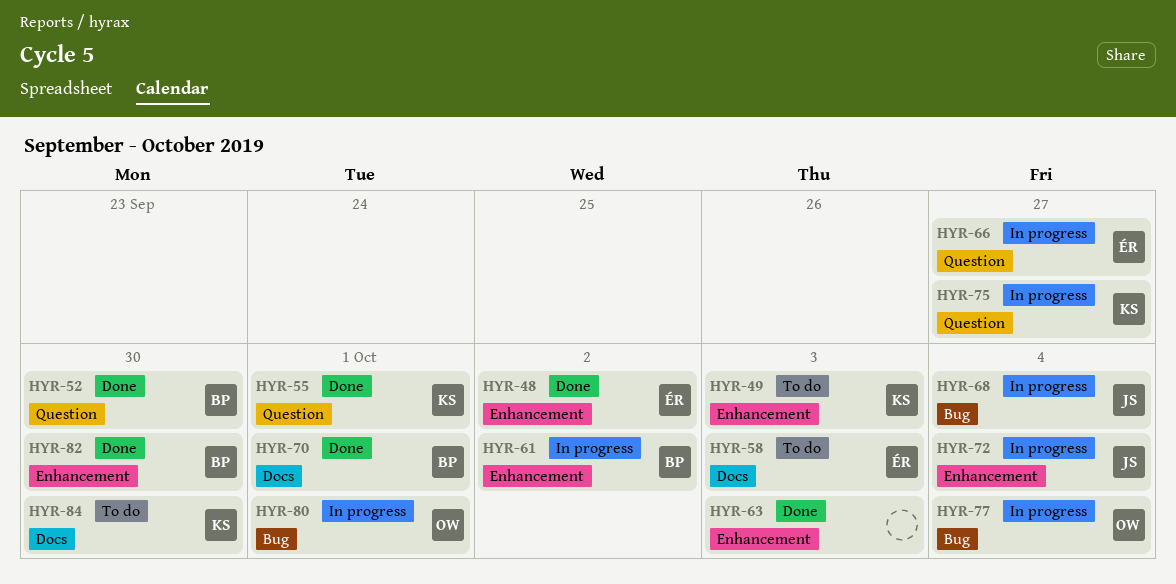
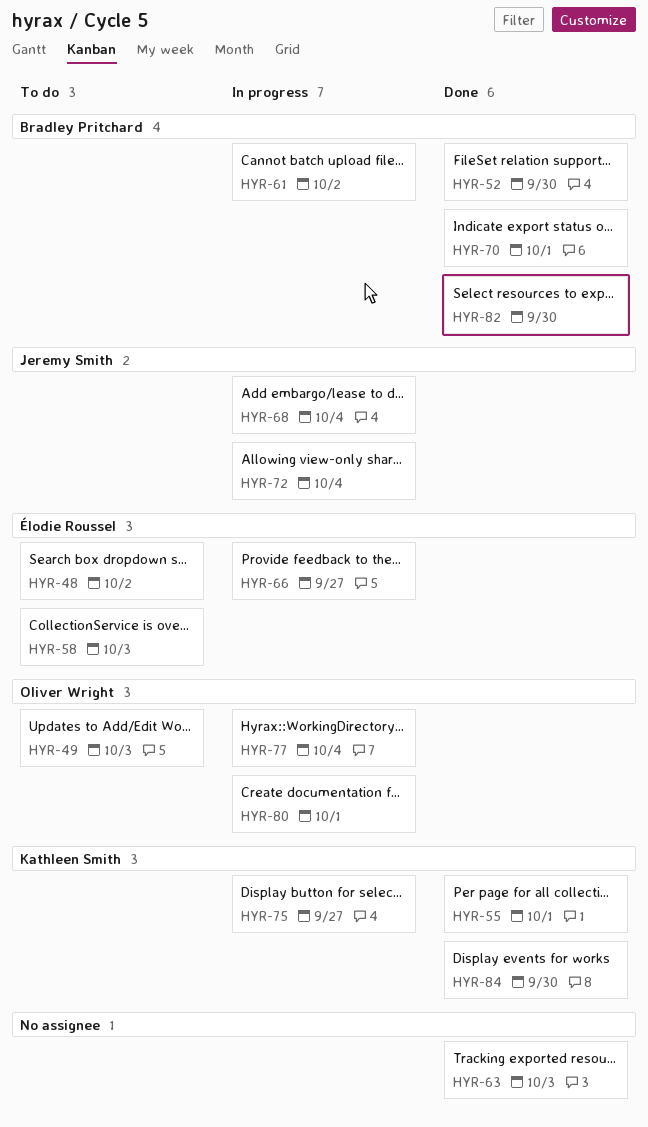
HYR-48, status: Done -> To do
HYR-49, owner: Kathleen Smith -> Oliver Wright
HYR-84, status: To do -> Done

